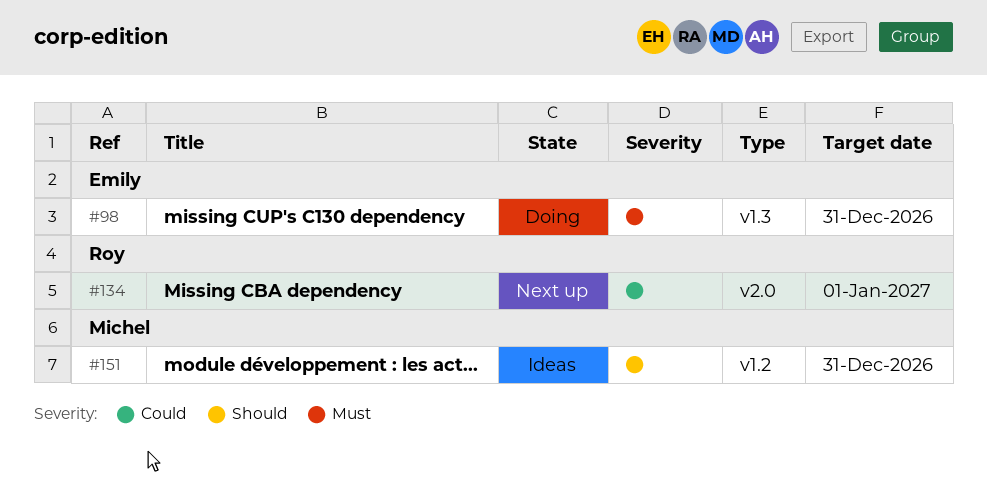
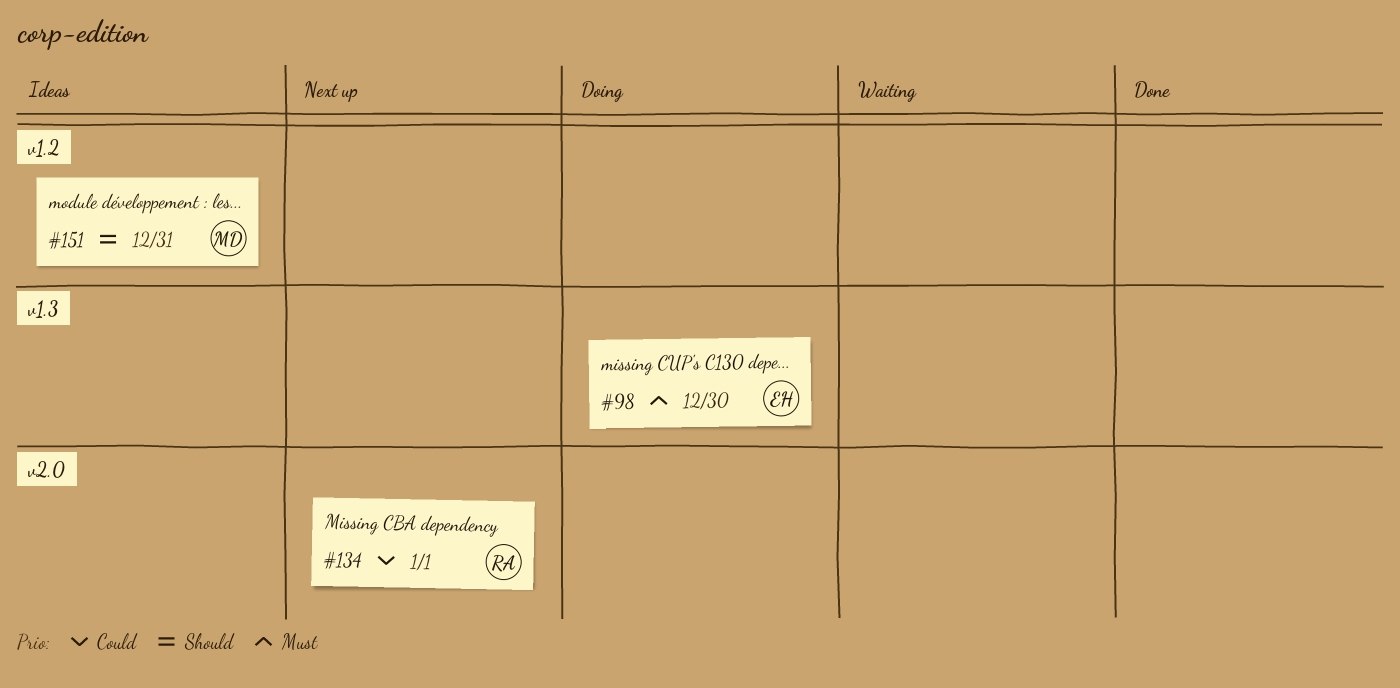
#98, due: Dec 31 -> Dec 30

